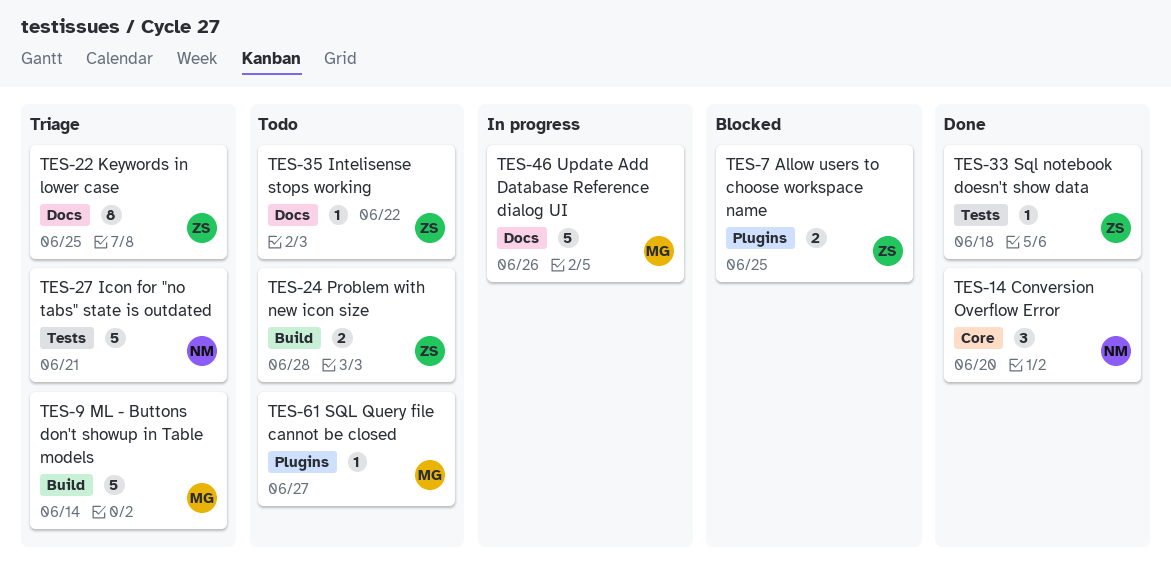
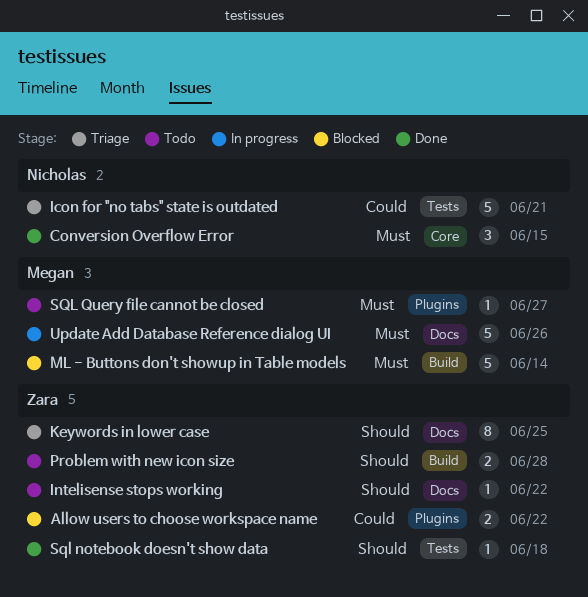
Allow users to choose workspace name, due: Jun 25 -> Jun 22
Conversion Overflow Error, due: Jun 20 -> Jun 15
ML - Buttons don't showup in Table models, status: Triage -> Blocked

